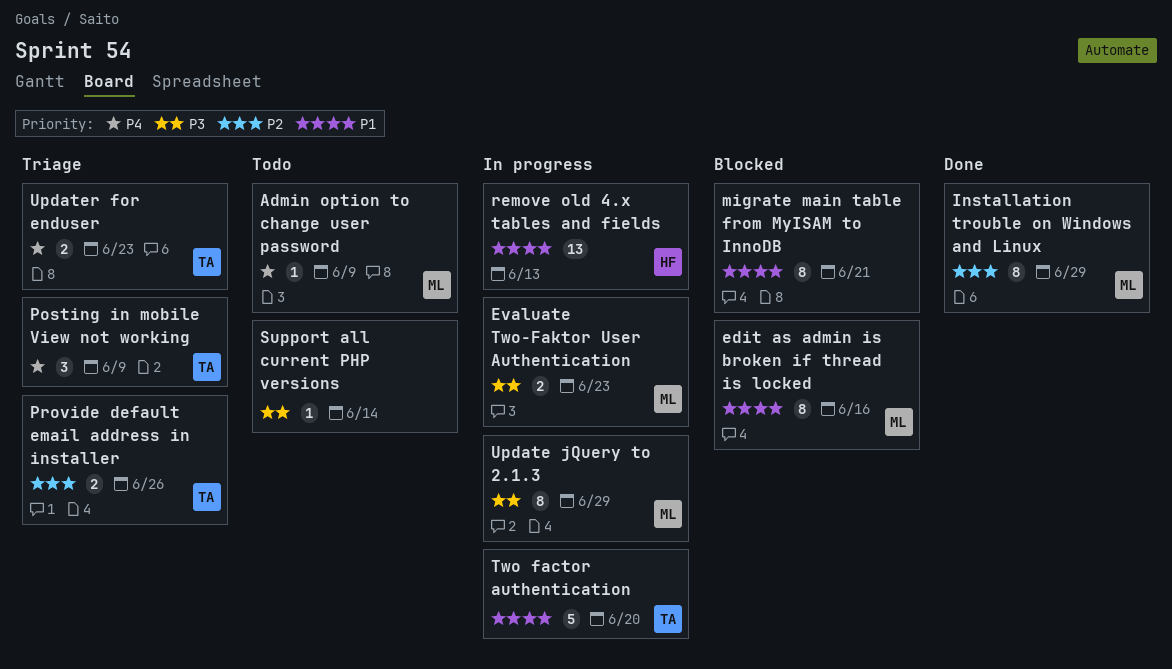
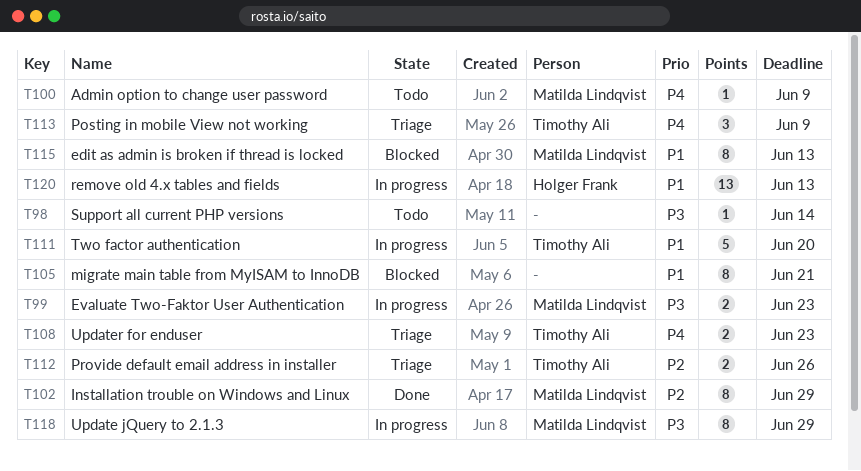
edit as admin is broken if thread is locked, due: Jun 16 -> Jun 13

